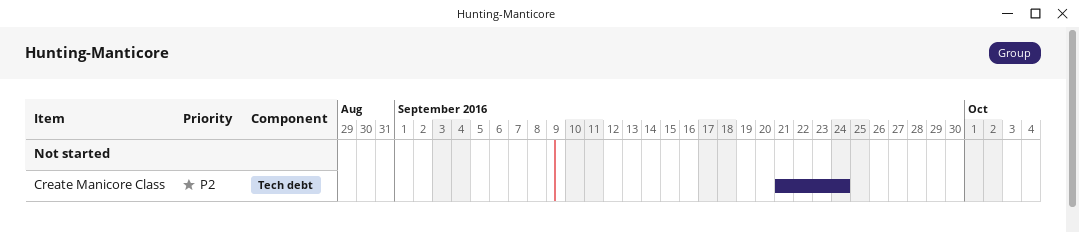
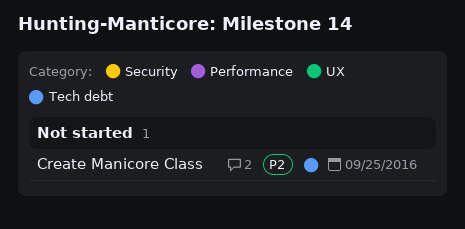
Create Manicore Class, due: Sep 24 -> Sep 25

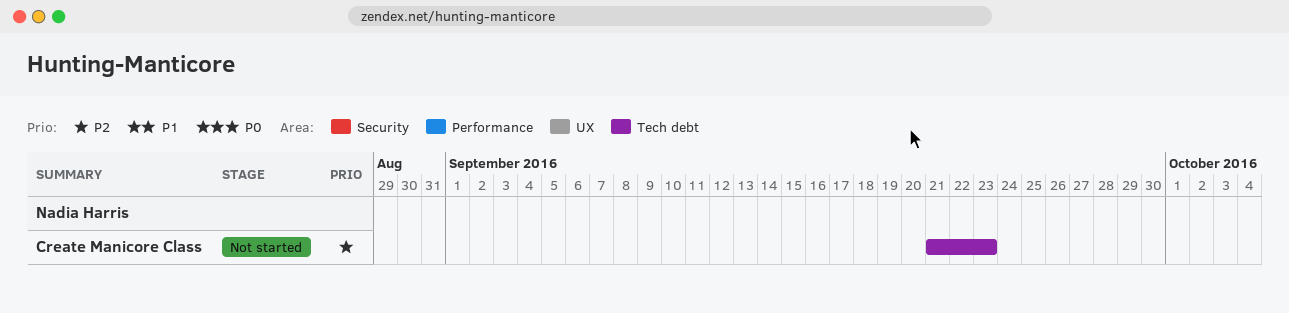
Create Manicore Class, due: Sep 25 -> Sep 23

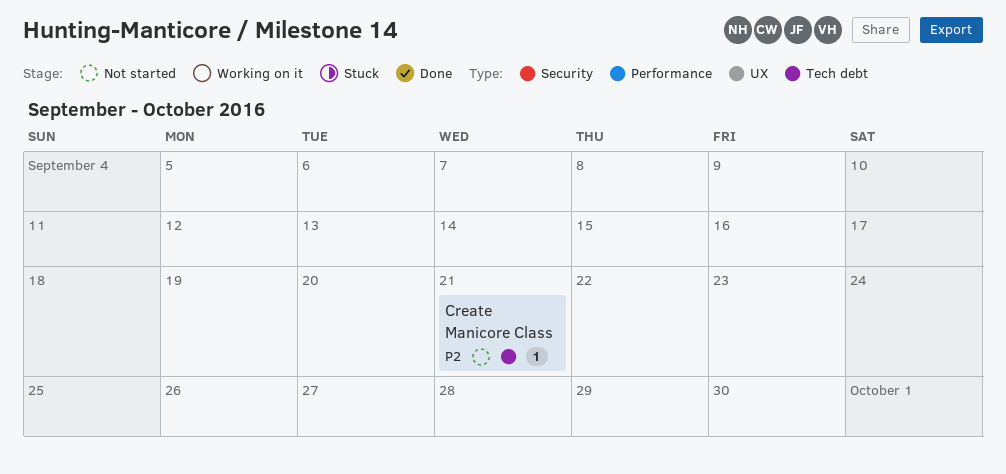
Create Manicore Class, due: Sep 23 -> Sep 21

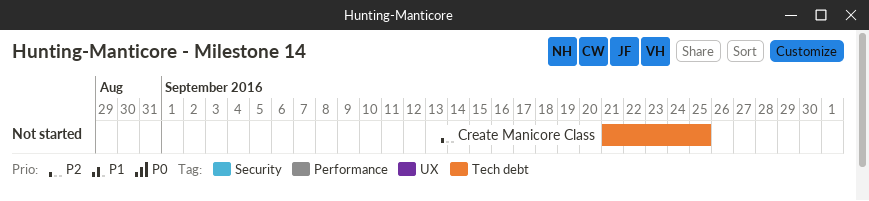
Create Manicore Class, due: Sep 21 -> Sep 25

